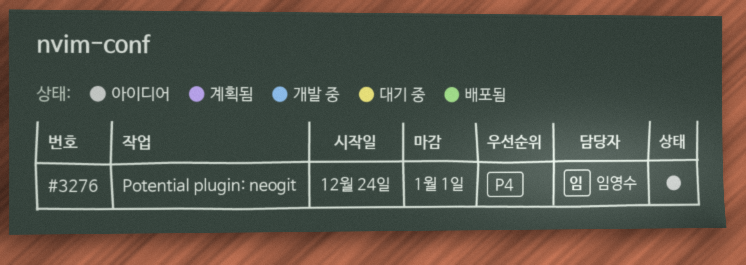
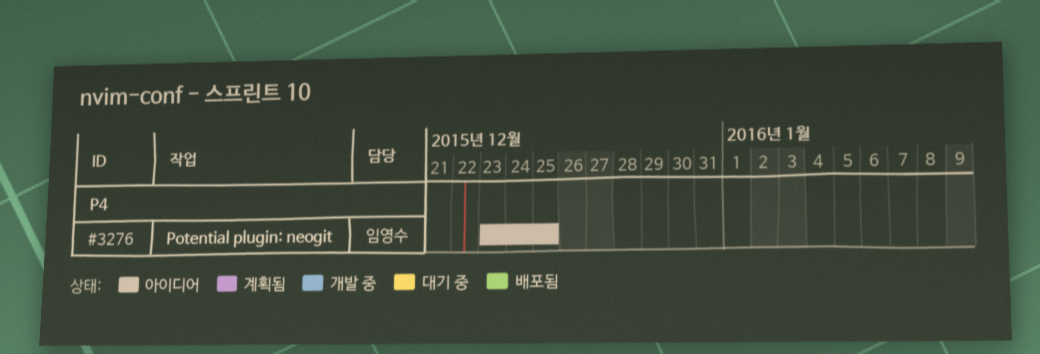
#3276, start: Dec 24 -> Dec 23
#3276, due: Jan 1 -> Dec 25

